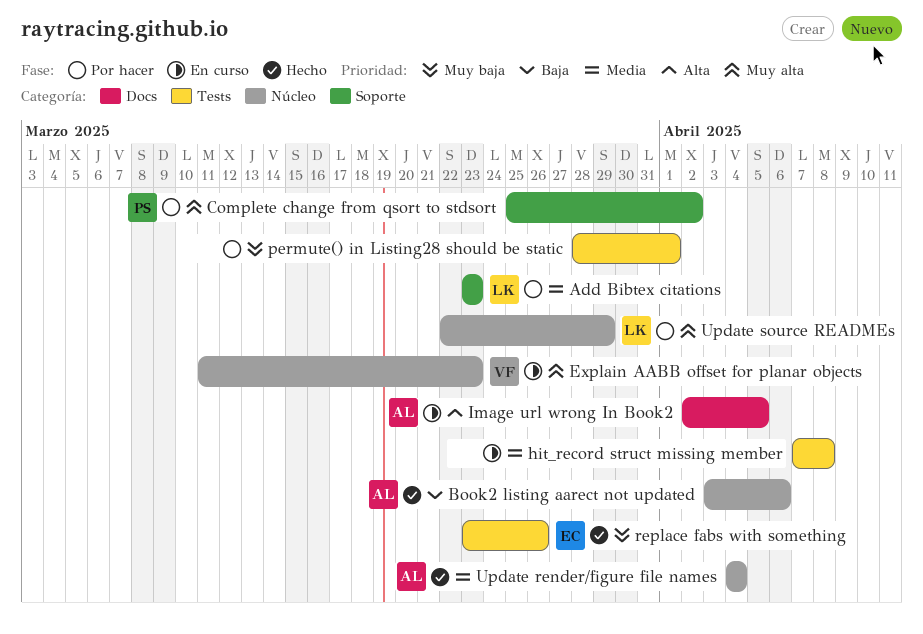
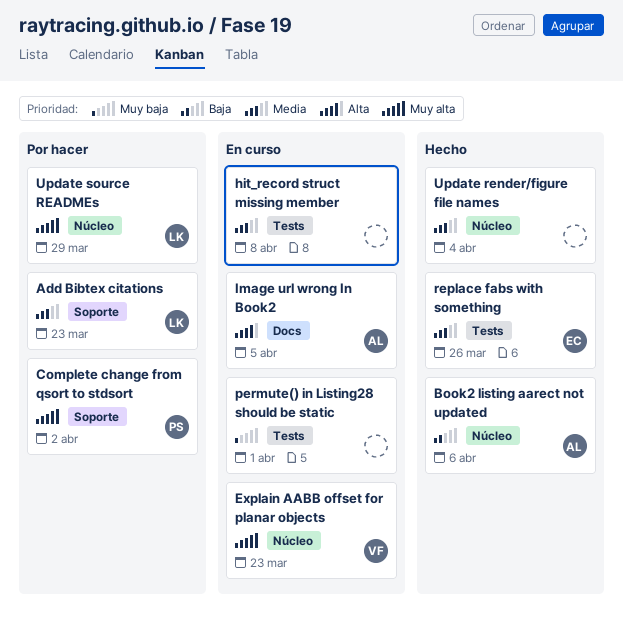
permute() in Listing28 should be static, status: Por hacer -> En curso
replace fabs with something, priority: Muy baja -> Media
Update render/figure file names, owner: AL -> none

